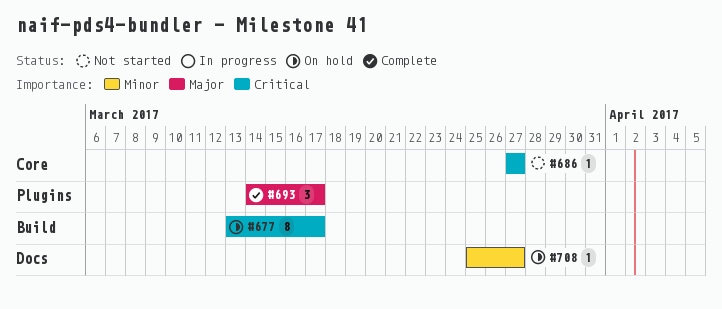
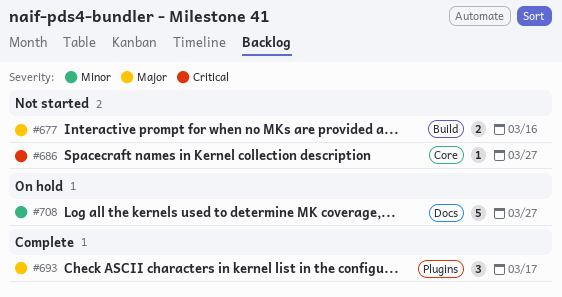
#677, status: On hold -> Not started
#677, priority: Critical -> Major
#677, estimate: 8 -> 2
#677, due: Mar 17 -> Mar 16
#708, estimate: 1 -> 5

